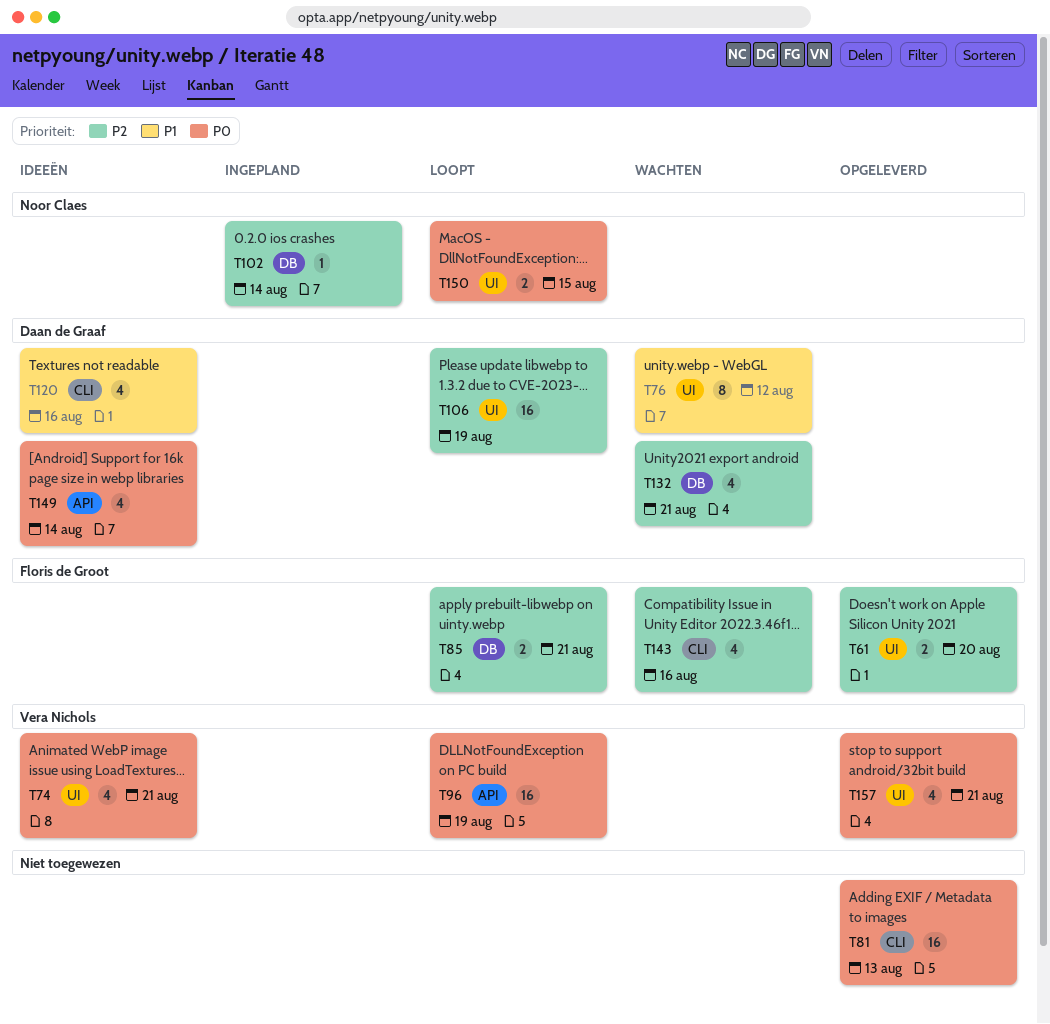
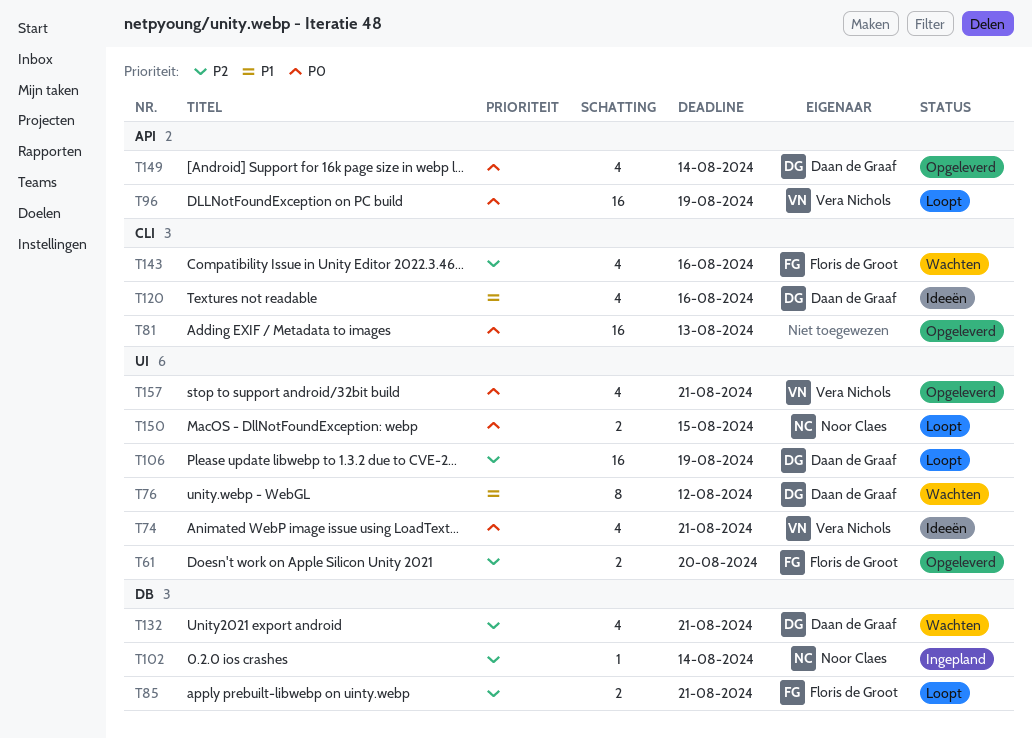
T149, status: Ideeën -> Opgeleverd

